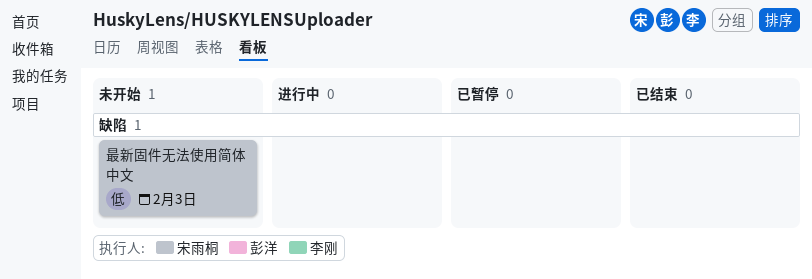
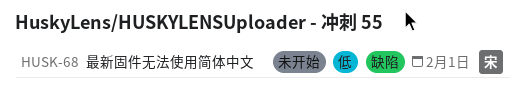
最新固件无法使用简体中文, due: Feb 3 -> Feb 1

